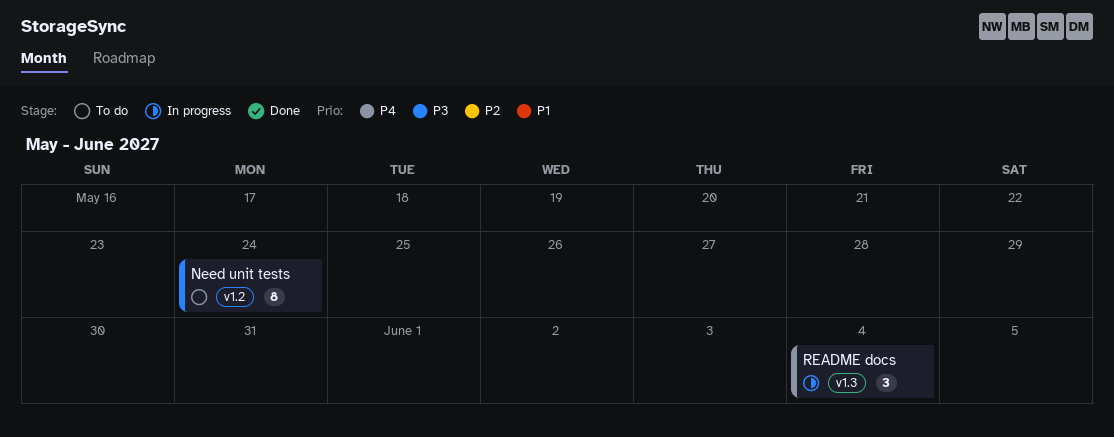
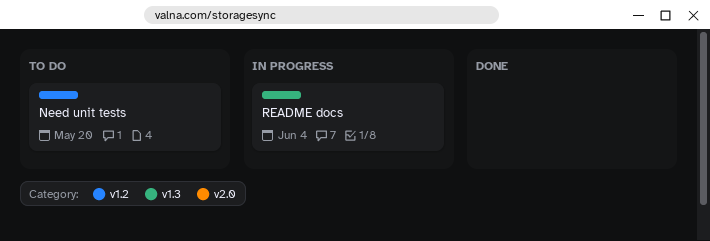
Need unit tests, due: May 24 -> May 20

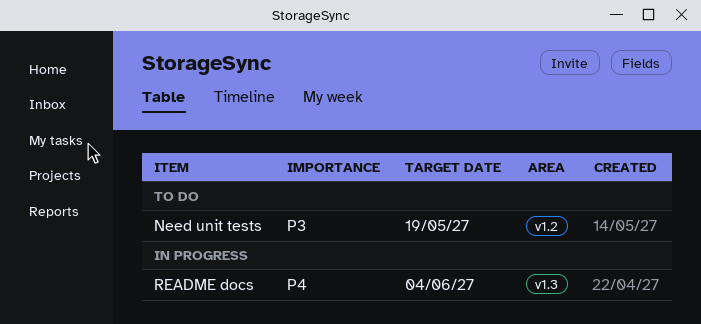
Need unit tests, due: May 20 -> May 19

